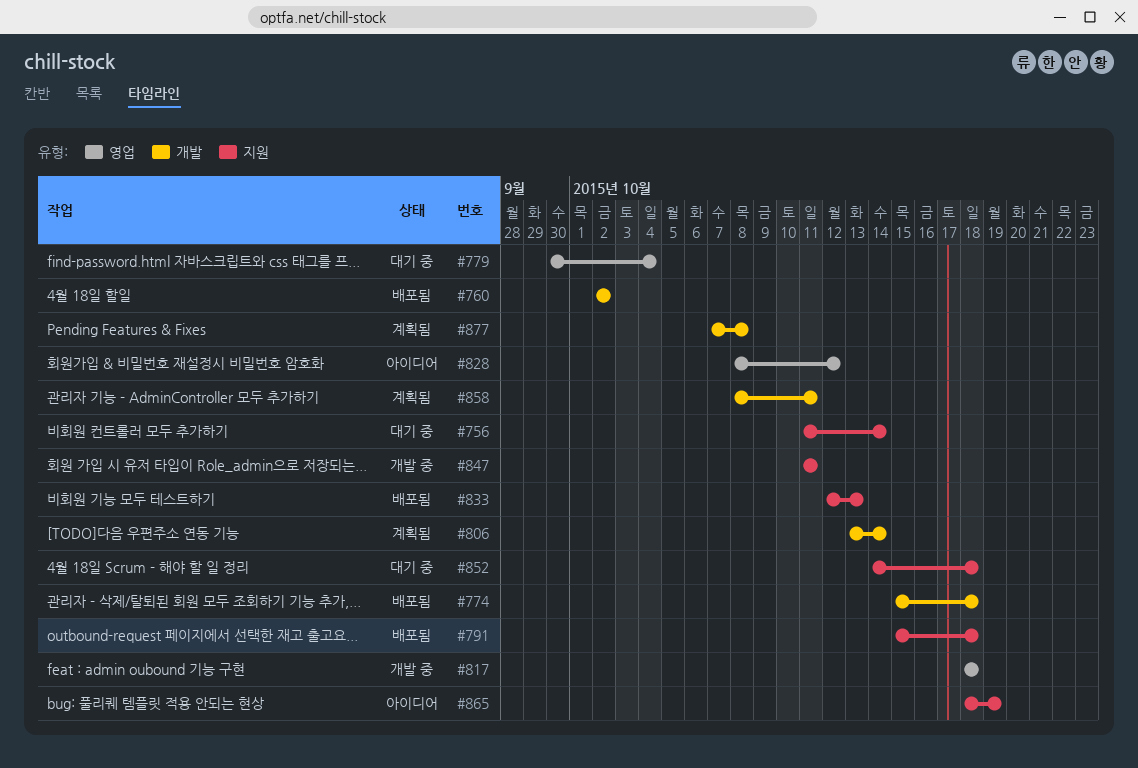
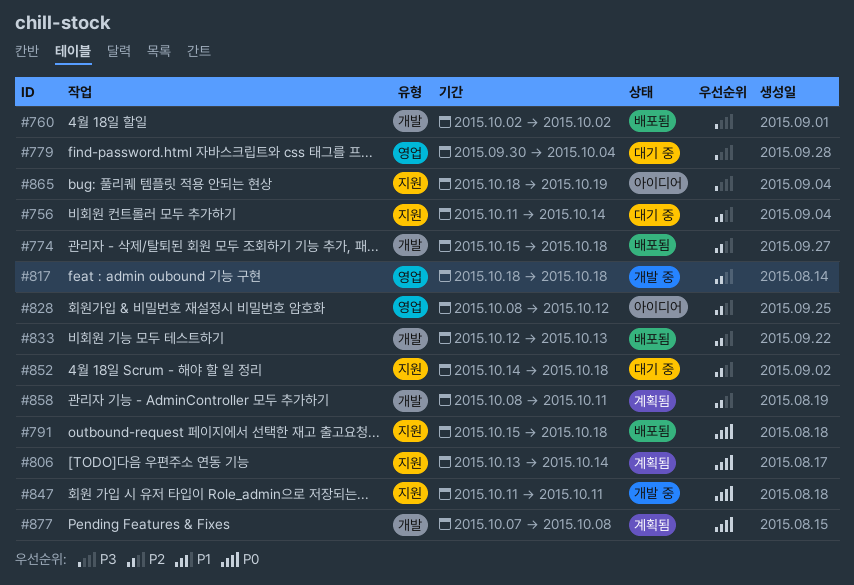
#806, label: 개발 -> 지원
#833, label: 지원 -> 개발

